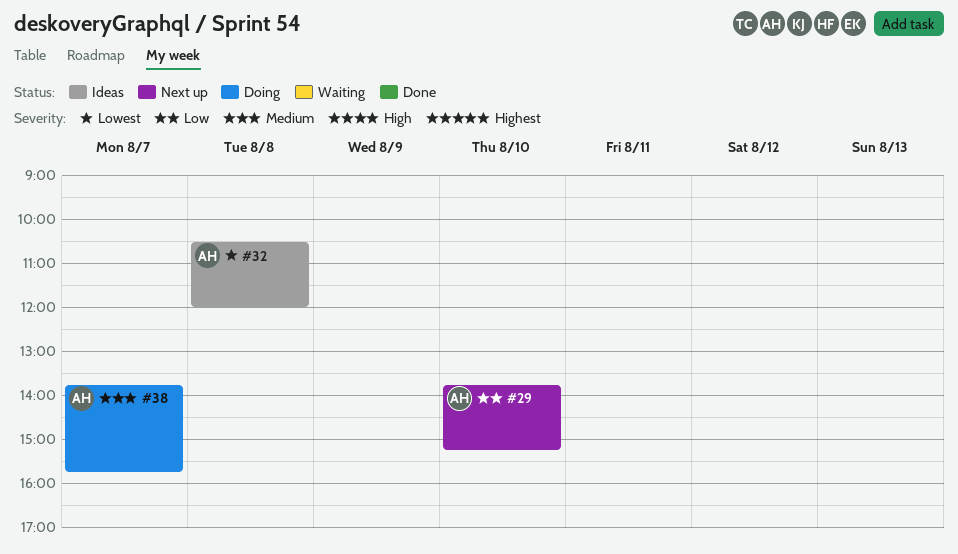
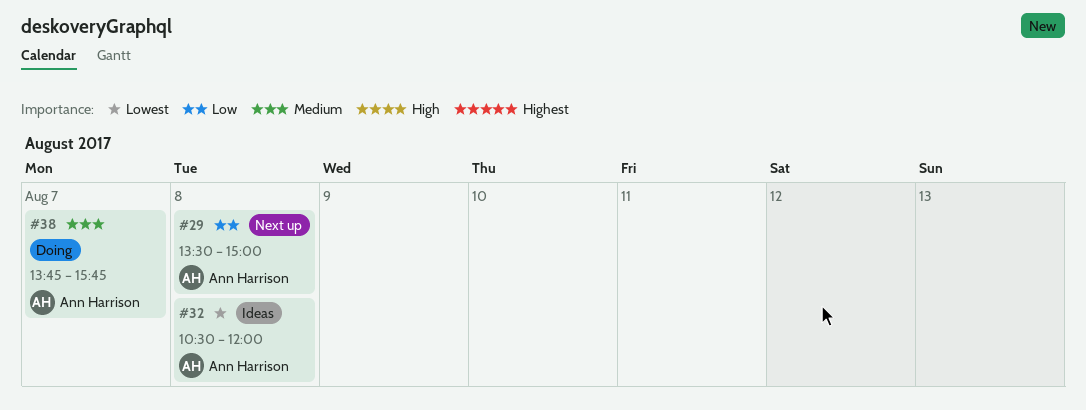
#29, day: Aug 10 -> Aug 8
#29, begins: 13:45 -> 13:30
#29, ends: 15:15 -> 15:00

